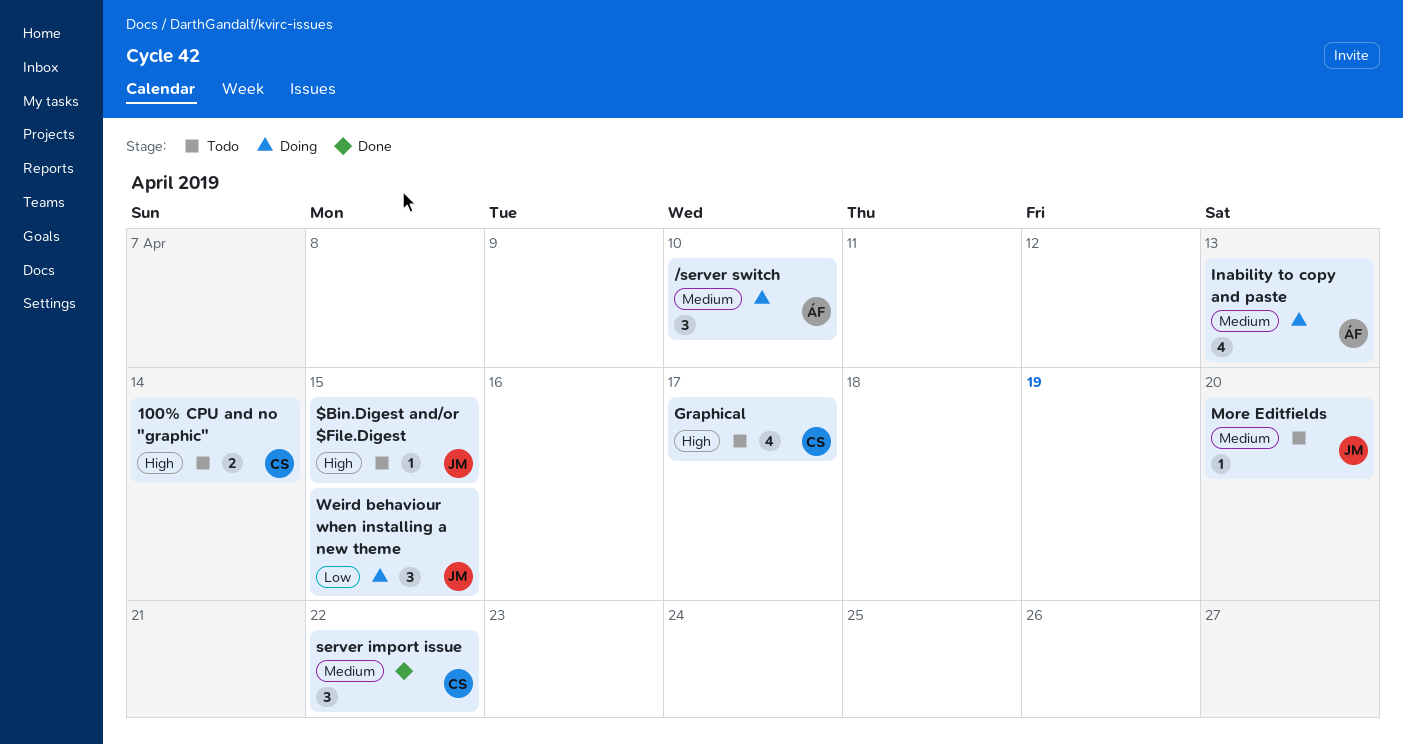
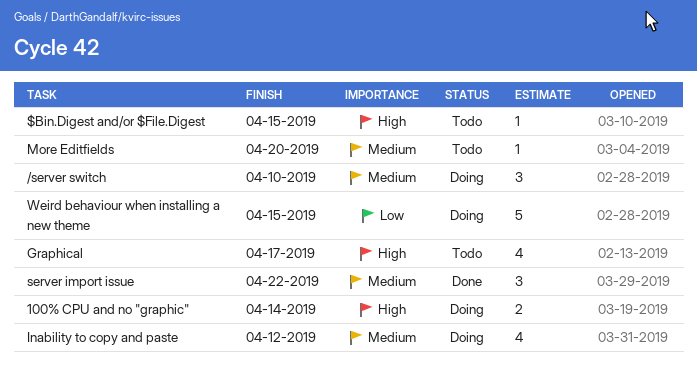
100% CPU and no "graphic", status: Todo -> Doing
Inability to copy and paste, due: Apr 13 -> Apr 12
Weird behaviour when installing a new theme, estimate: 3 -> 5

